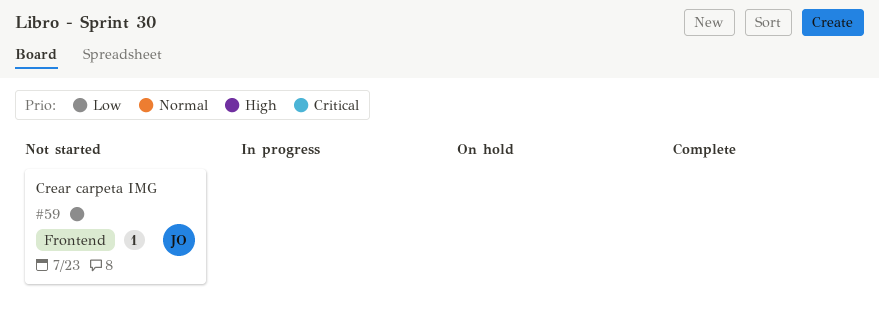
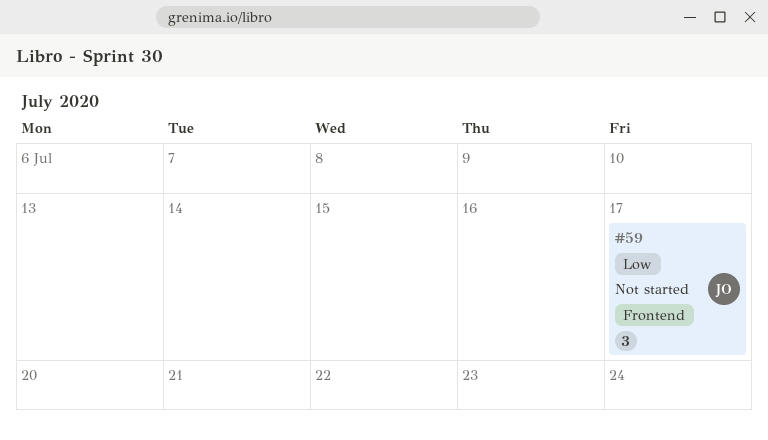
#59, estimate: 1 -> 3
#59, due: Jul 23 -> Jul 17

